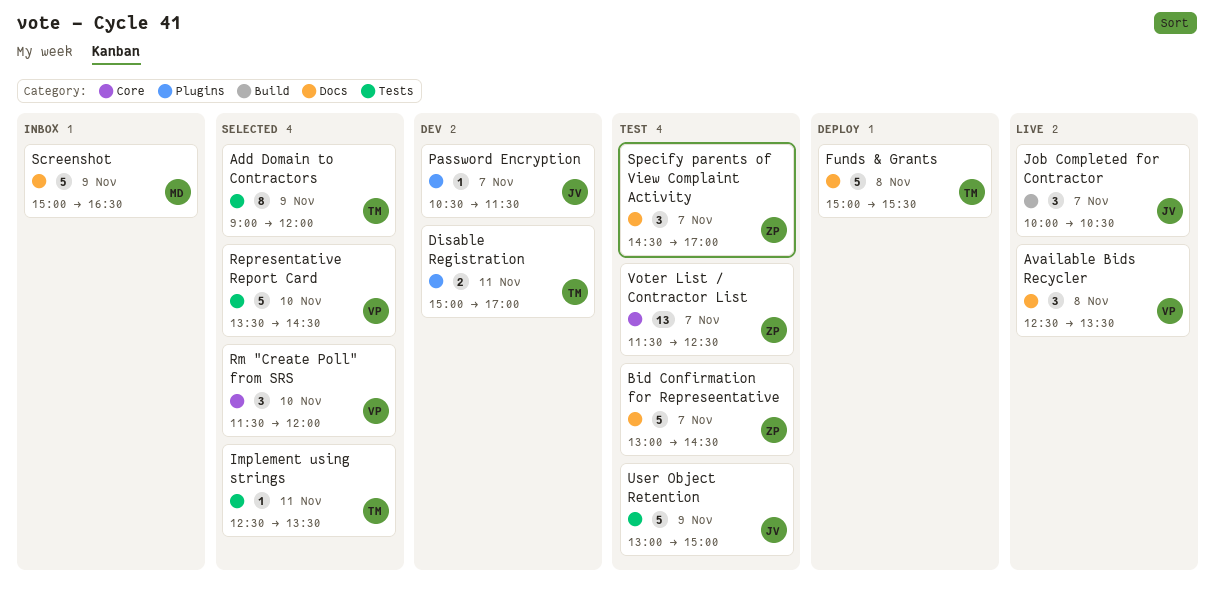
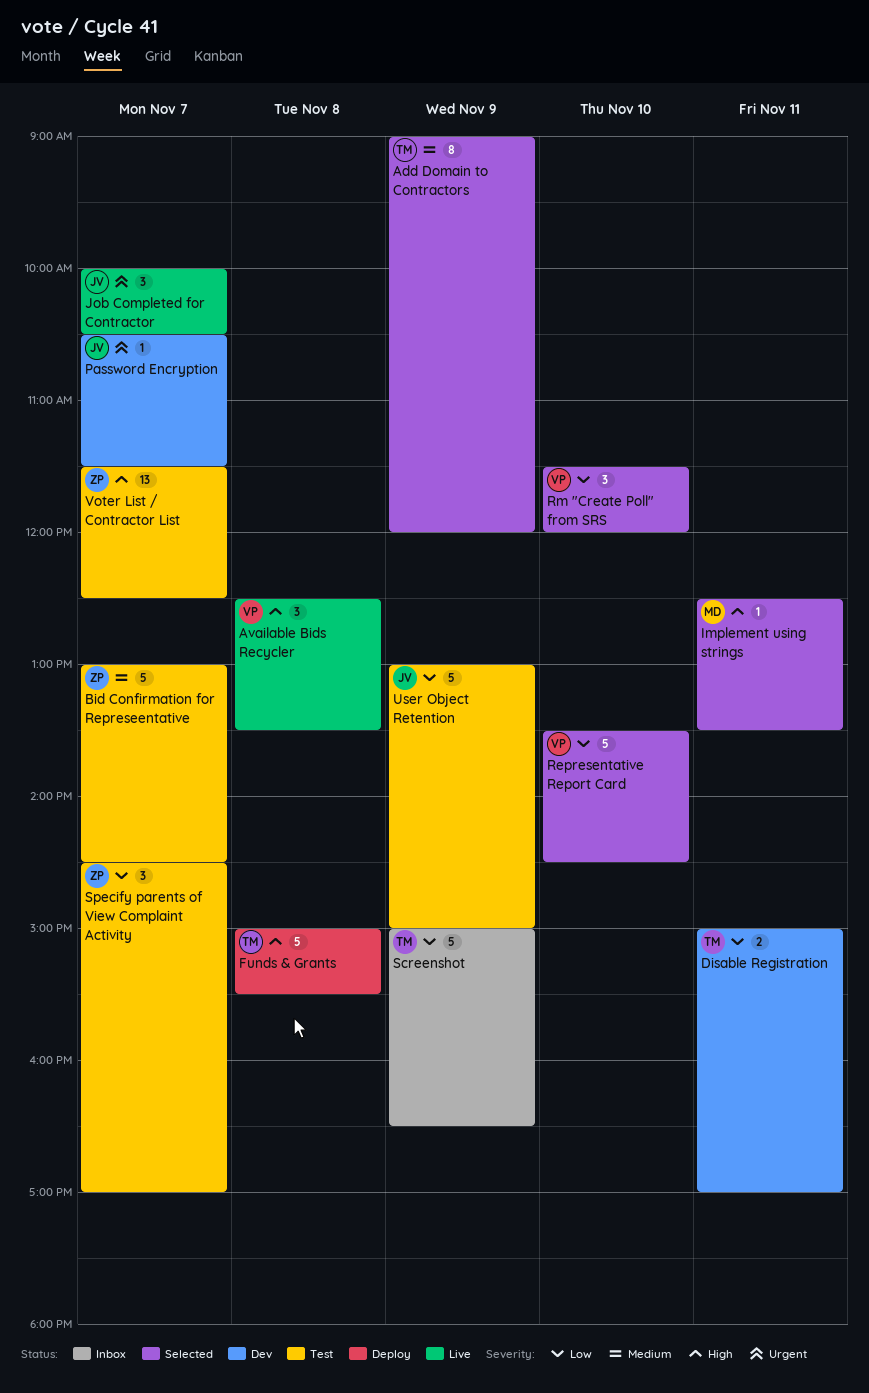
Implement using strings, owner: TM -> MD
Screenshot, owner: MD -> TM

